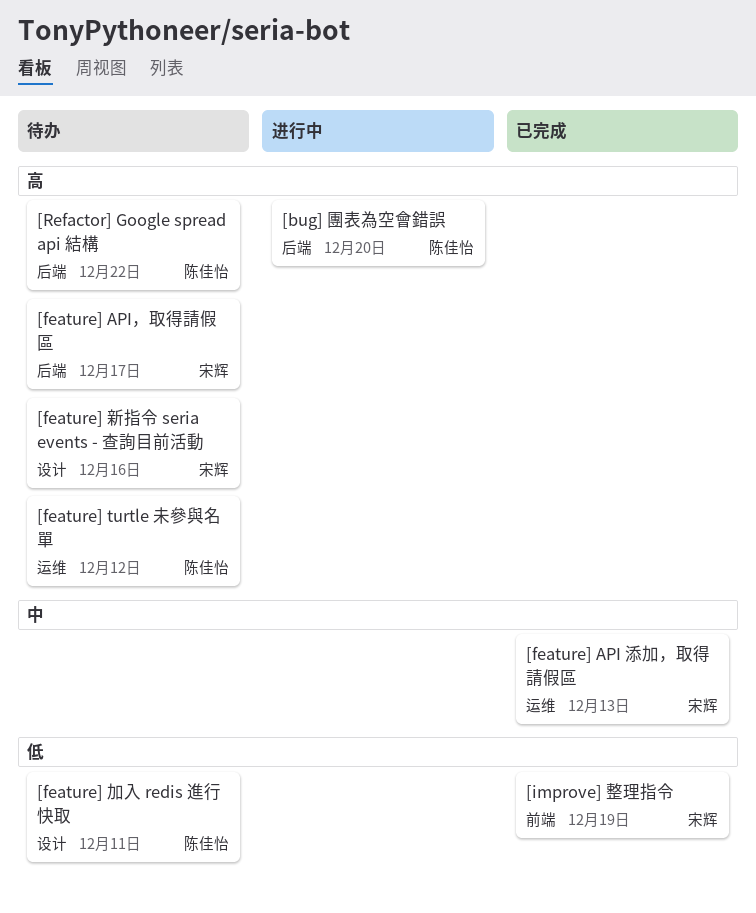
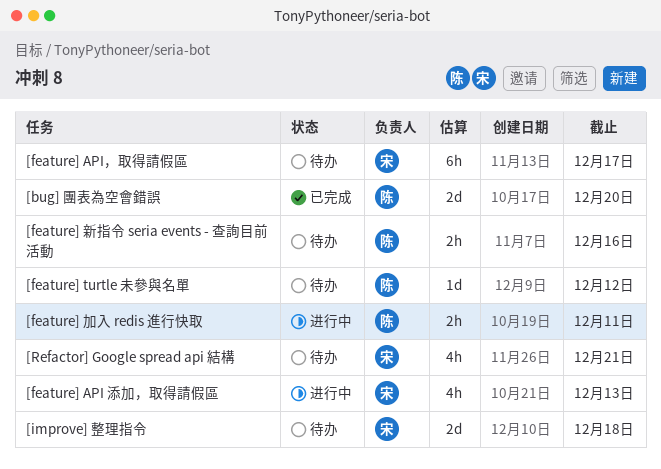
[bug] 團表為空會錯誤, status: 进行中 -> 已完成
[feature] API 添加，取得請假區, status: 已完成 -> 进行中
[feature] 加入 redis 進行快取, status: 待办 -> 进行中
[feature] 新指令 seria events - 查詢目前活動, owner: 宋辉 -> 陈佳怡
[improve] 整理指令, status: 已完成 -> 待办
[improve] 整理指令, due: Dec 19 -> Dec 18
[Refactor] Google spread api 結構, owner: 陈佳怡 -> 宋辉
[Refactor] Google spread api 結構, due: Dec 22 -> Dec 21

